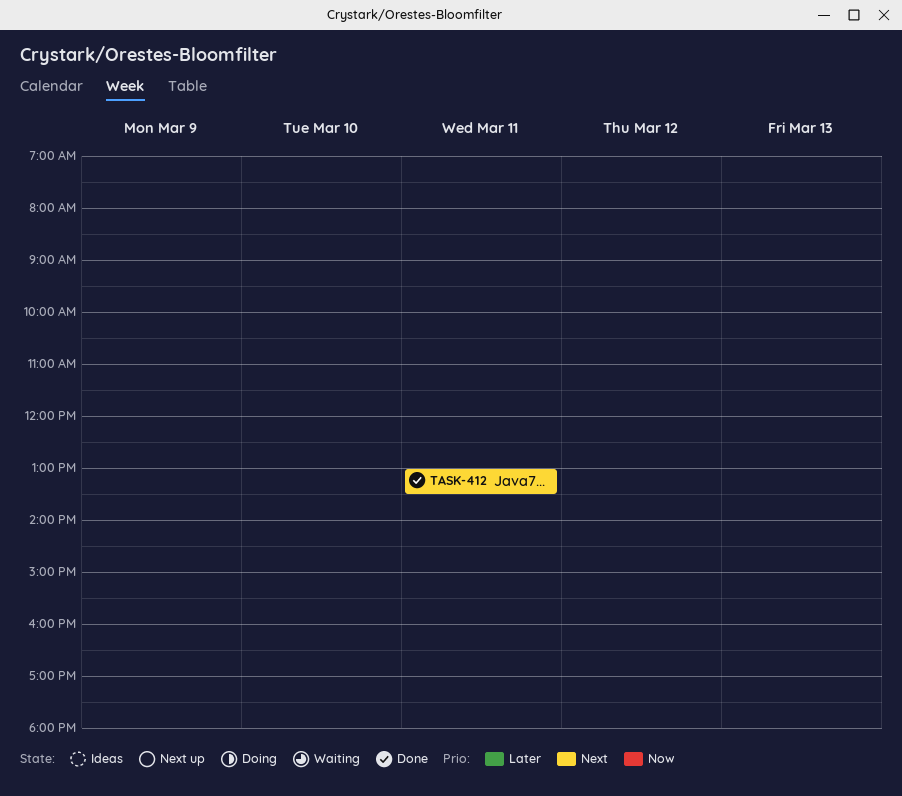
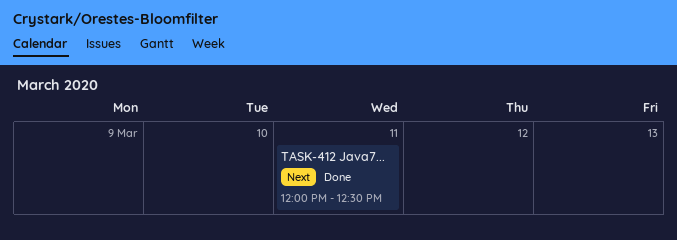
TASK-412, begins: 13:00 -> 12:00
TASK-412, ends: 13:30 -> 12:30

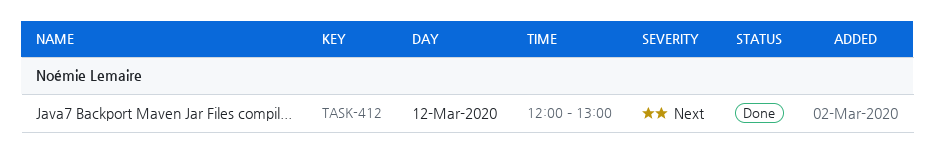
TASK-412, day: Mar 11 -> Mar 12
TASK-412, ends: 12:30 -> 13:00

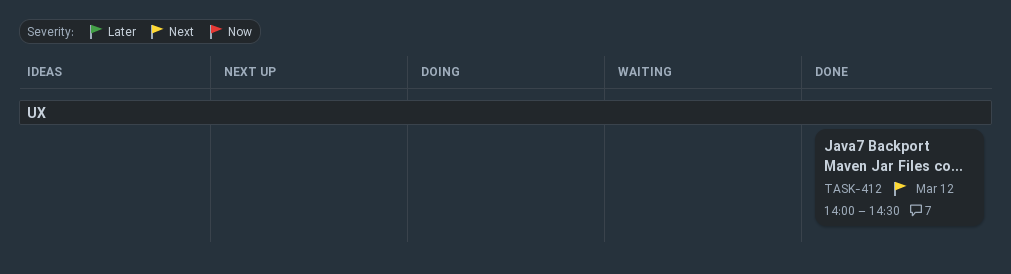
TASK-412, begins: 12:00 -> 14:00
TASK-412, ends: 13:00 -> 14:30

